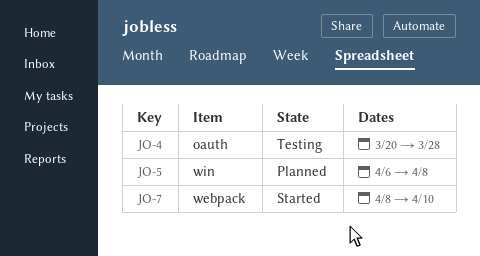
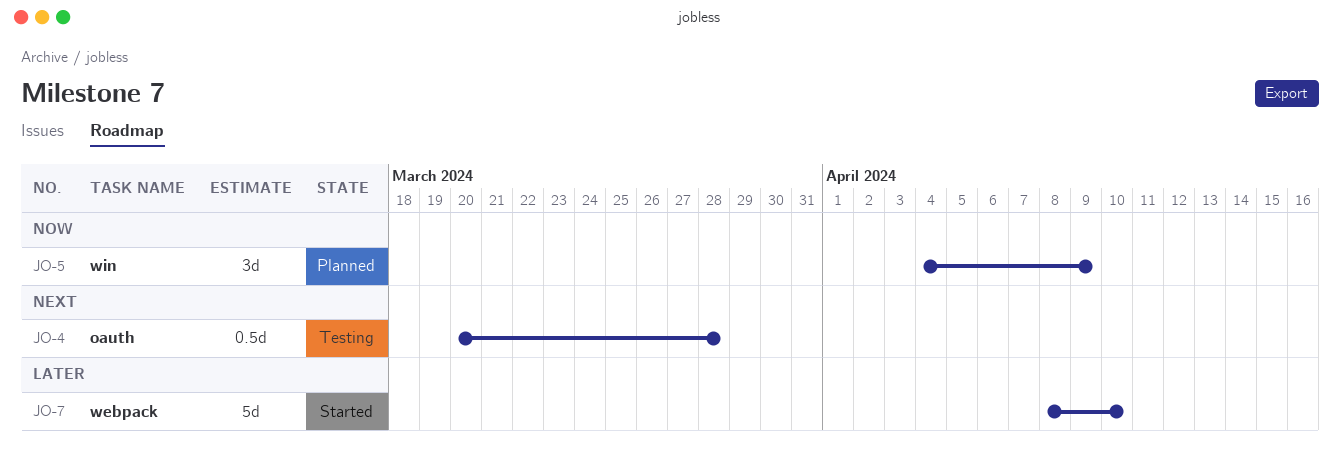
JO-5, start: Apr 6 -> Apr 4
JO-5, due: Apr 8 -> Apr 9

